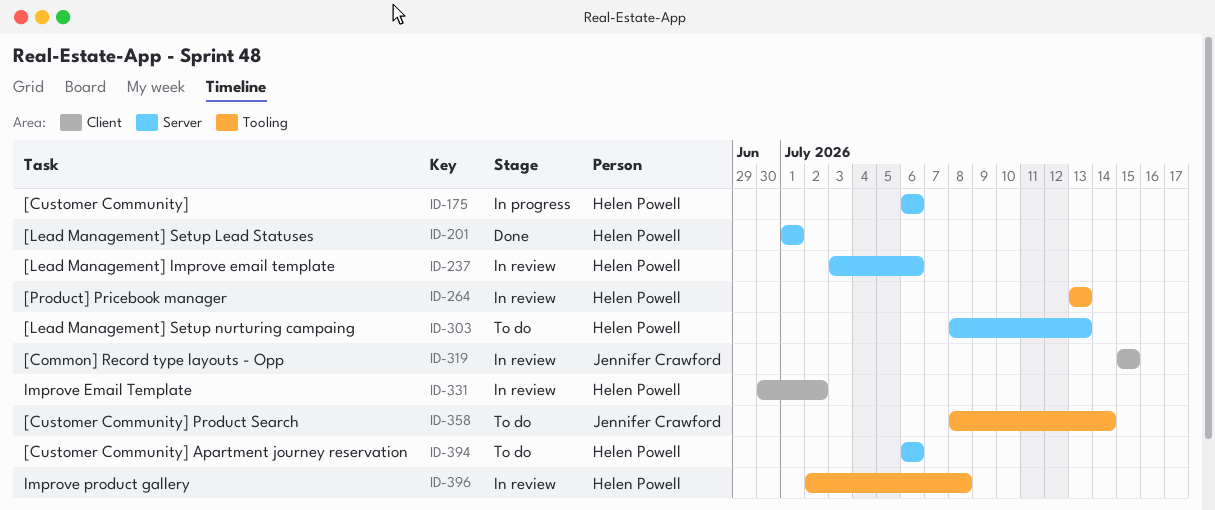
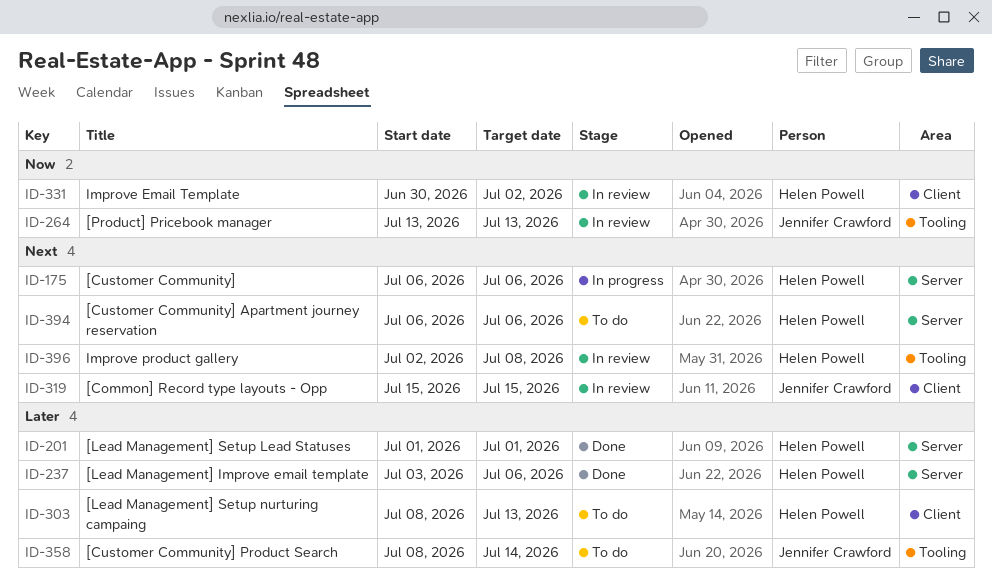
ID-237, status: In review -> Done
ID-264, owner: Helen Powell -> Jennifer Crawford
ID-303, label: Server -> Client

